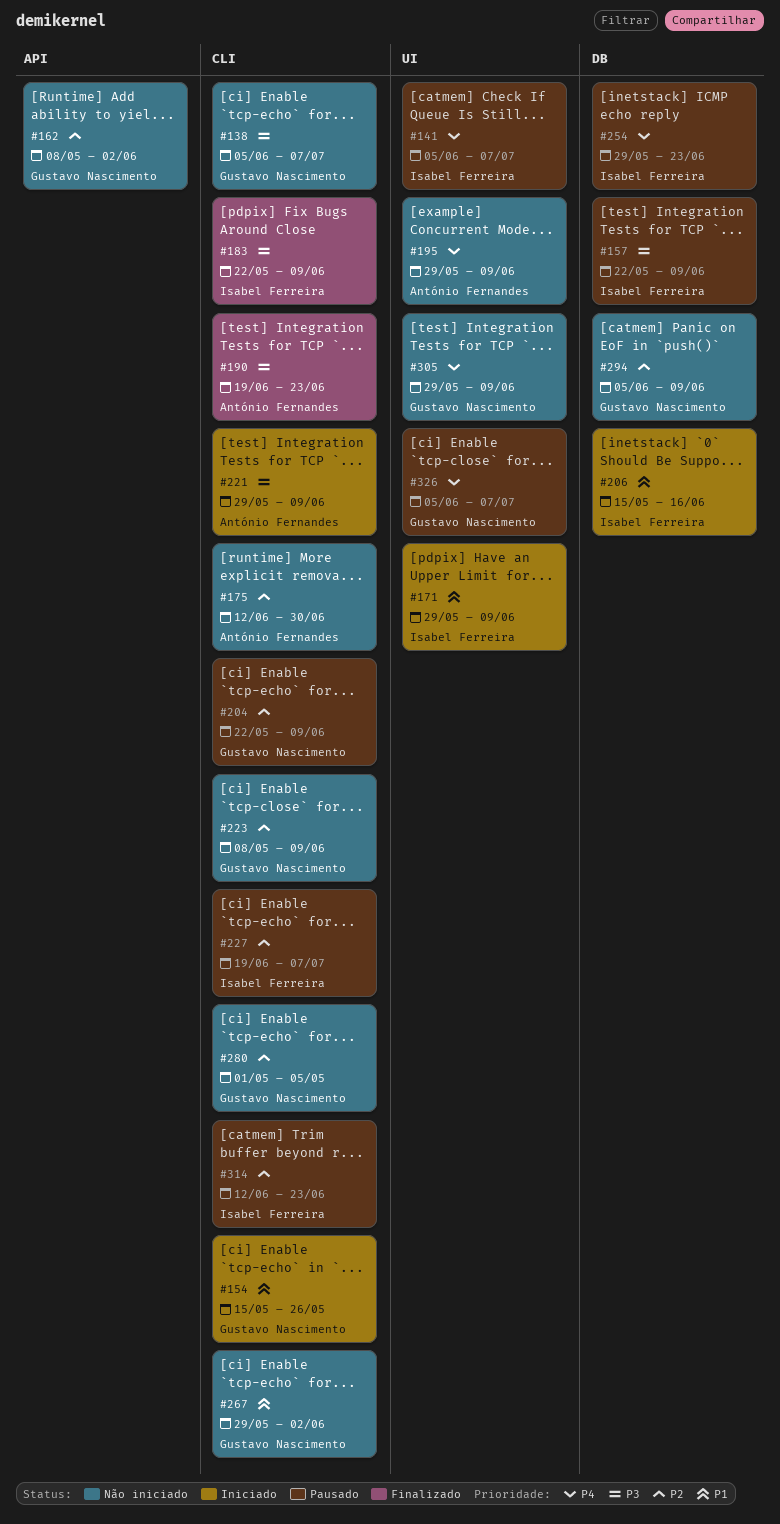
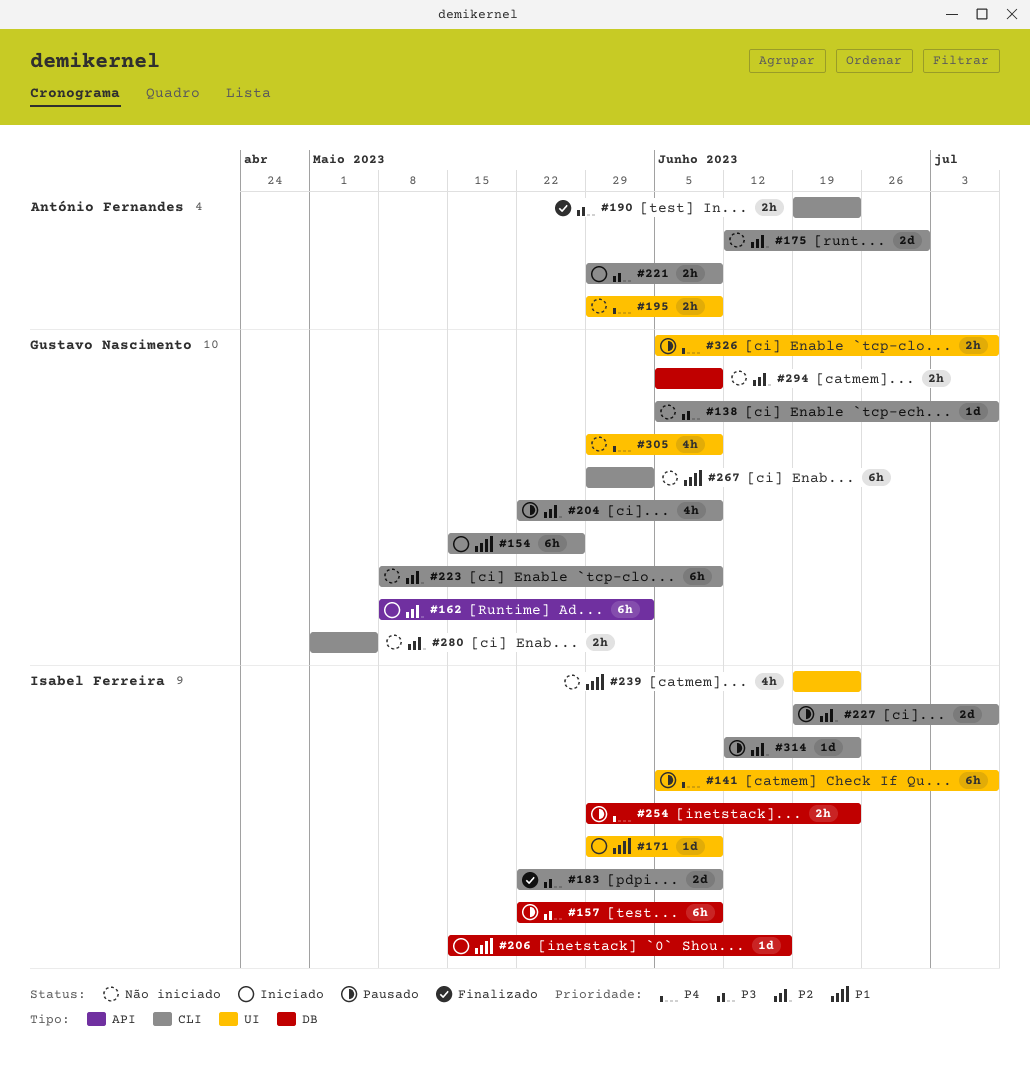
#162, status: Não iniciado -> Iniciado
#239: none -> present

